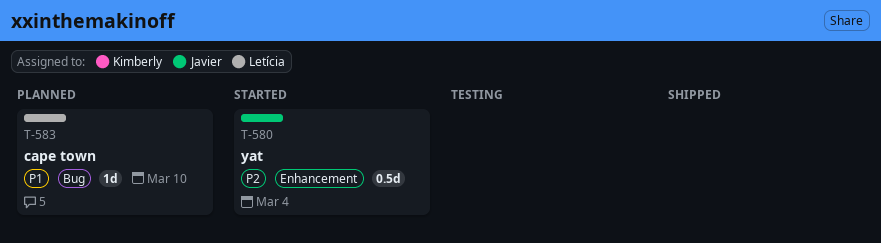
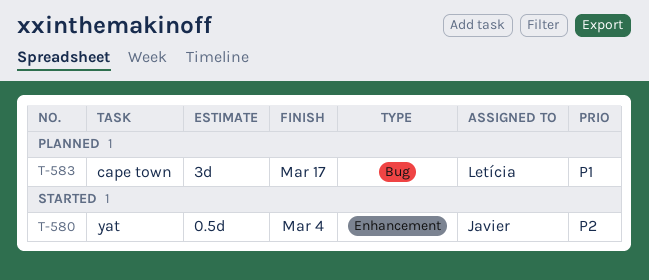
T-583, estimate: 1d -> 3d
T-583, due: Mar 10 -> Mar 17

